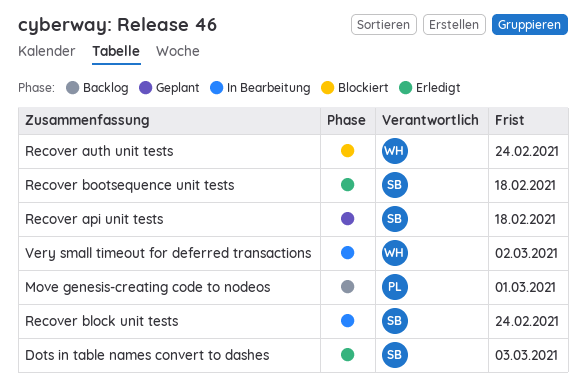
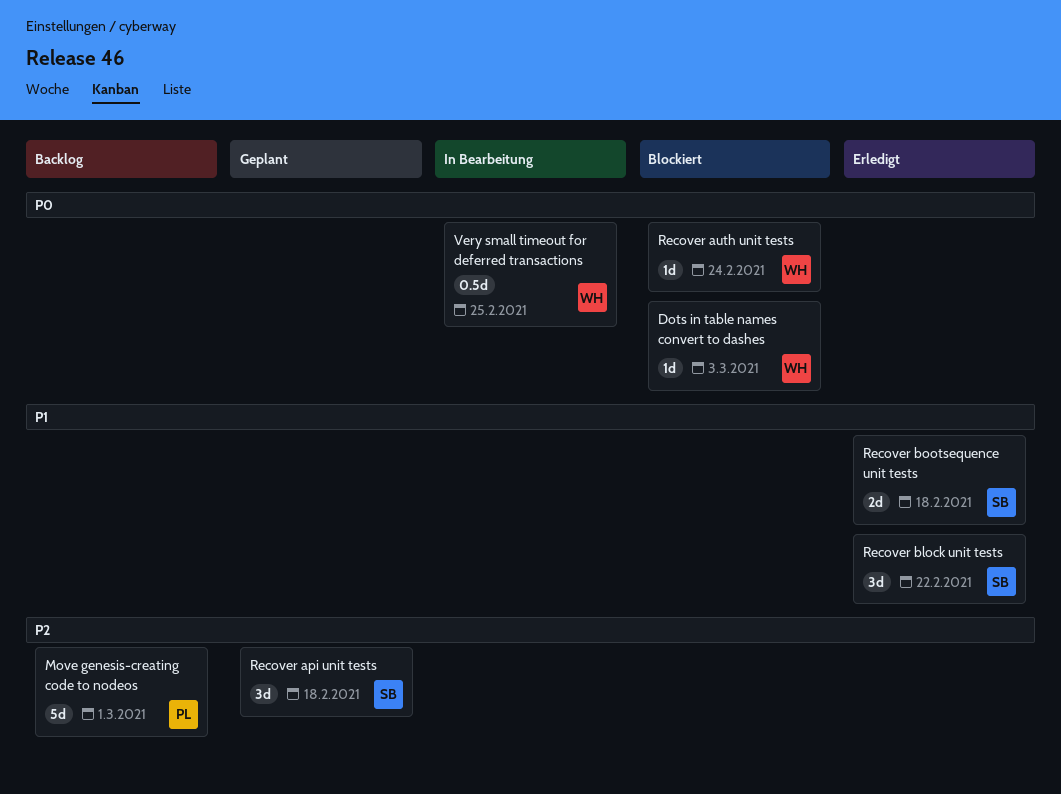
Dots in table names convert to dashes, status: Erledigt -> Blockiert
Dots in table names convert to dashes, owner: SB -> WH
Recover block unit tests, status: In Bearbeitung -> Erledigt
Recover block unit tests, due: Feb 24 -> Feb 22
Very small timeout for deferred transactions, due: Mar 2 -> Feb 25

